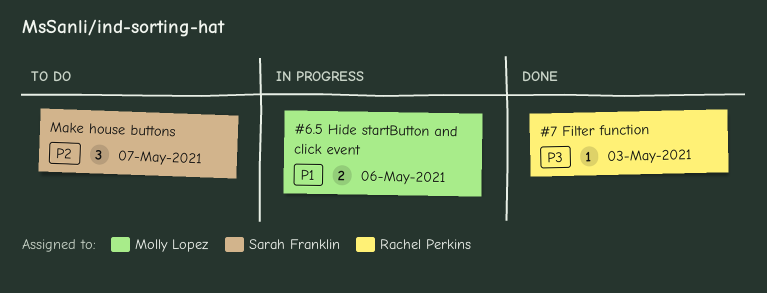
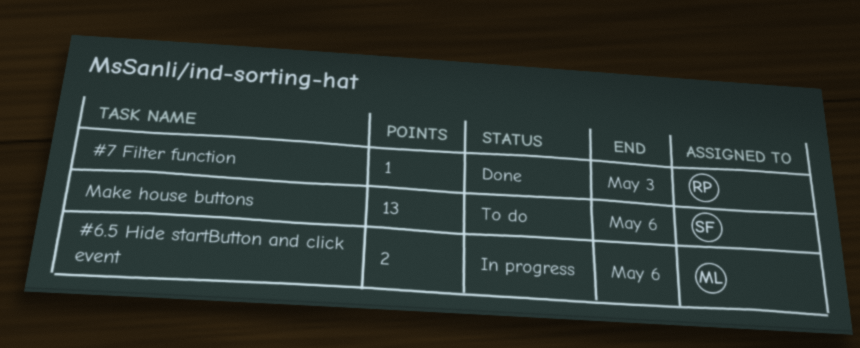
Make house buttons, estimate: 3 -> 13
Make house buttons, due: May 7 -> May 6

